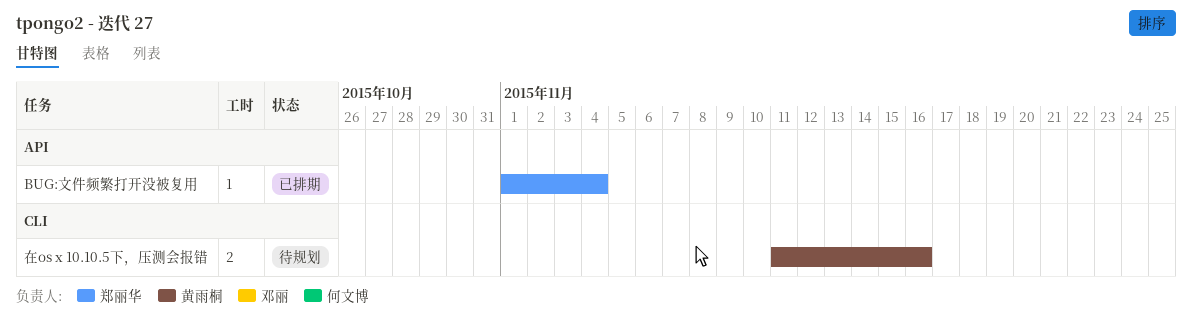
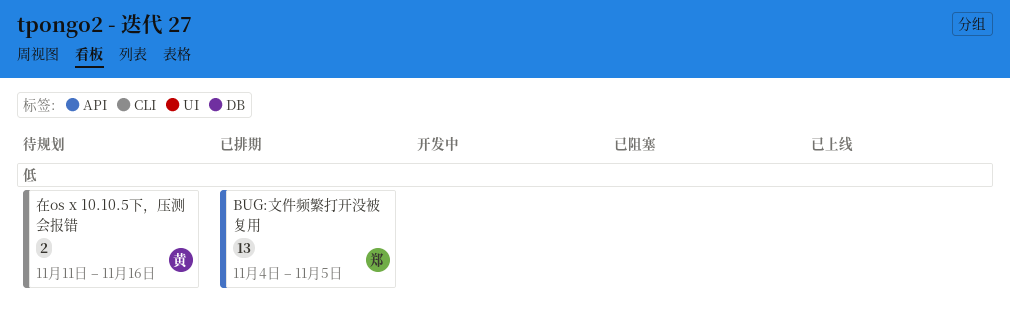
BUG:文件频繁打开没被复用, estimate: 1 -> 13
BUG:文件频繁打开没被复用, start: Nov 1 -> Nov 4
BUG:文件频繁打开没被复用, due: Nov 4 -> Nov 5

